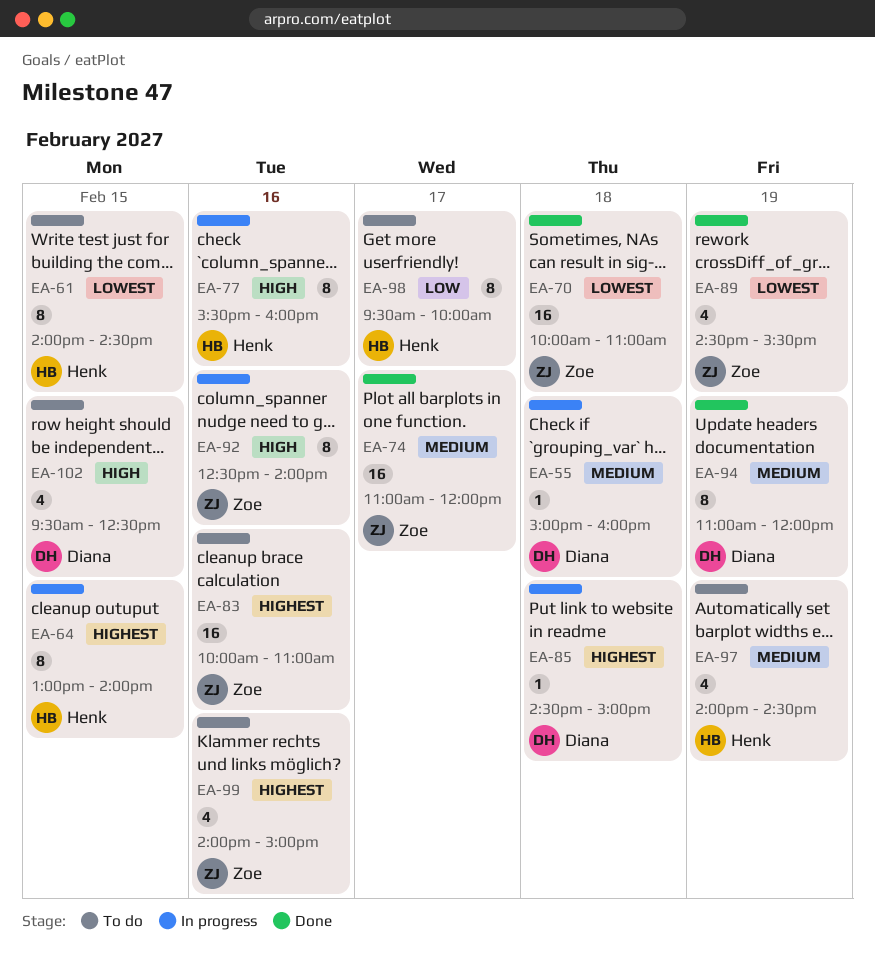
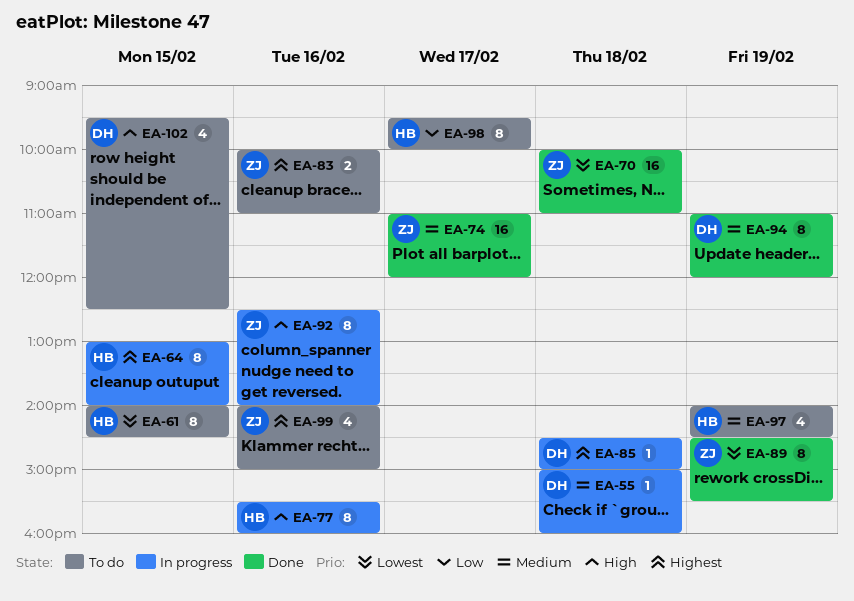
EA-83, estimate: 16 -> 2
EA-89, estimate: 4 -> 8

